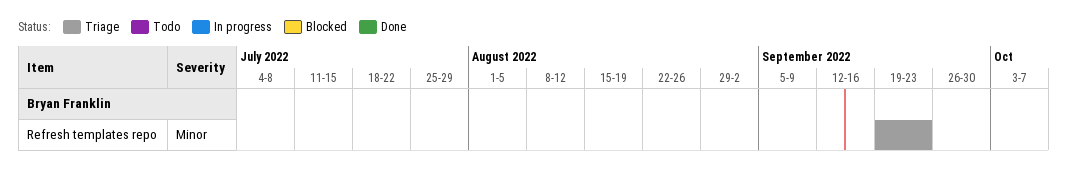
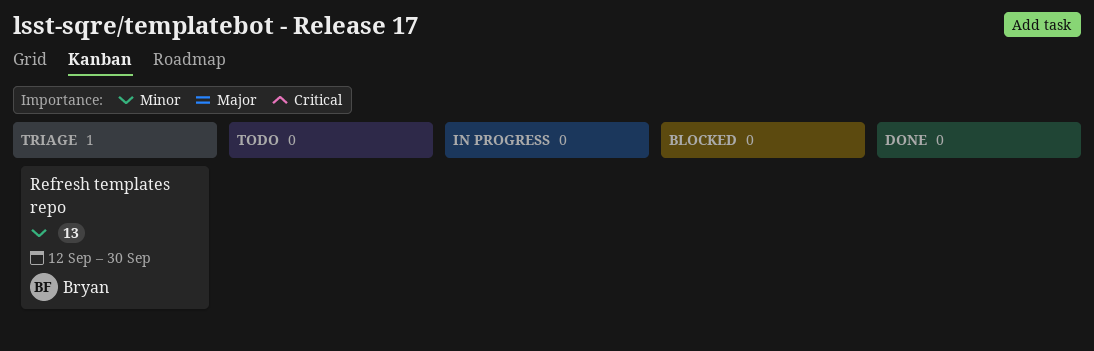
Refresh templates repo, start: Sep 19 -> Sep 12
Refresh templates repo, due: Sep 23 -> Sep 30

